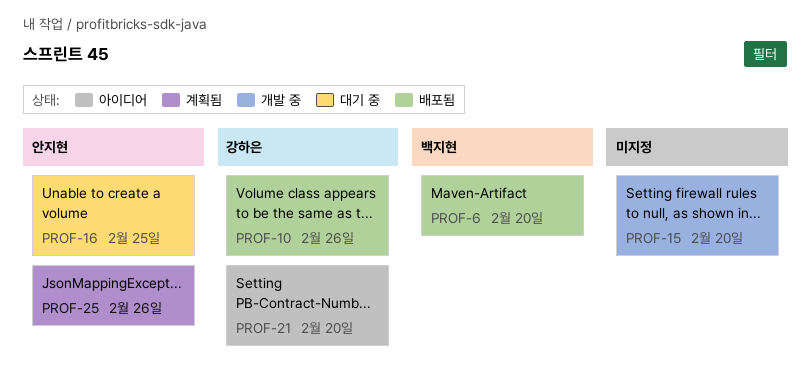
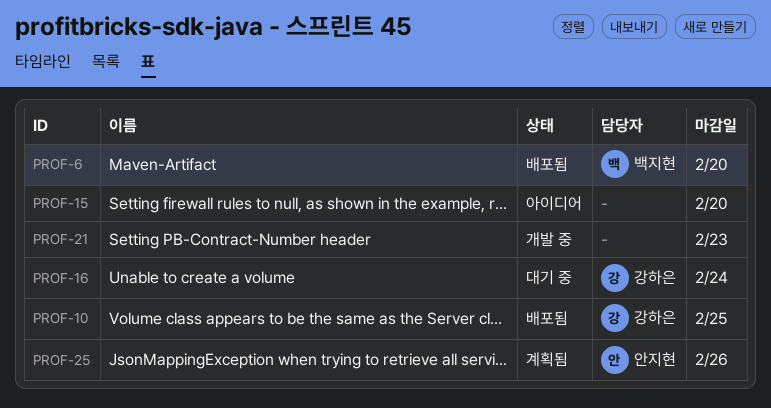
PROF-10, due: Feb 26 -> Feb 25
PROF-15, status: 개발 중 -> 아이디어
PROF-16, owner: 안지현 -> 강하은
PROF-16, due: Feb 25 -> Feb 24
PROF-21, status: 아이디어 -> 개발 중
PROF-21, owner: 강하은 -> none
PROF-21, due: Feb 20 -> Feb 23

